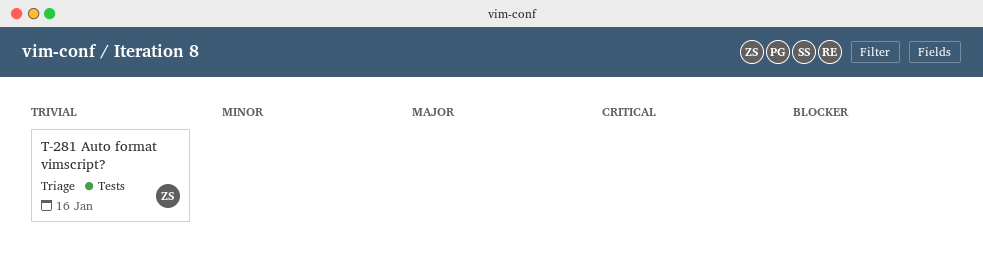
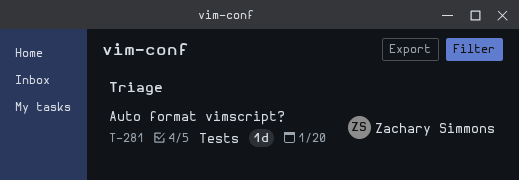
T-281, due: Jan 16 -> Jan 20

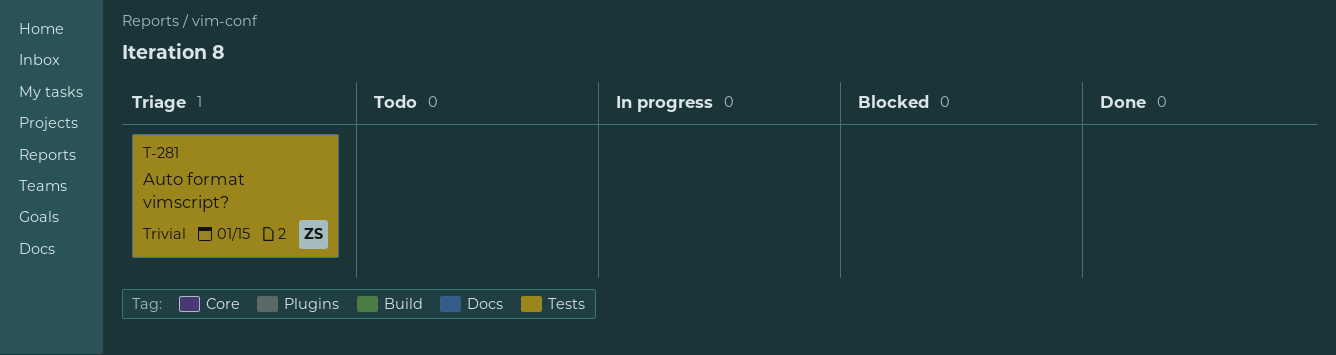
T-281, due: Jan 20 -> Jan 15

